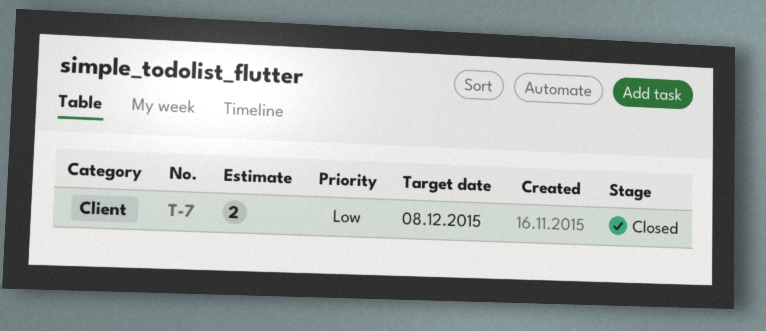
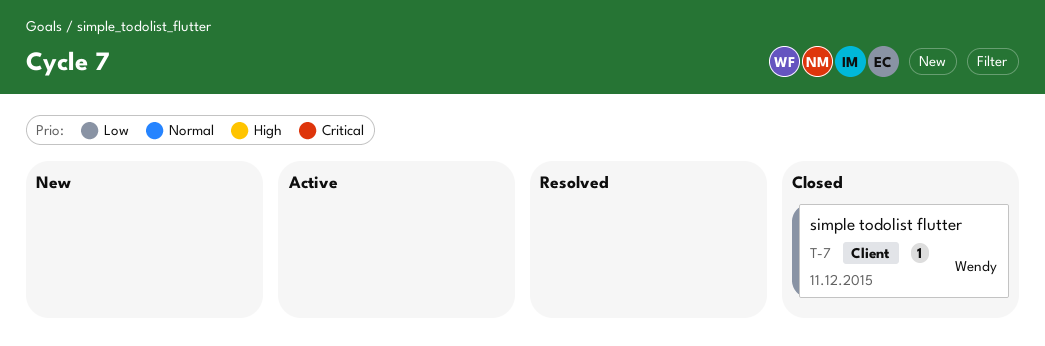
T-7, estimate: 2 -> 1
T-7, due: Dec 8 -> Dec 11

